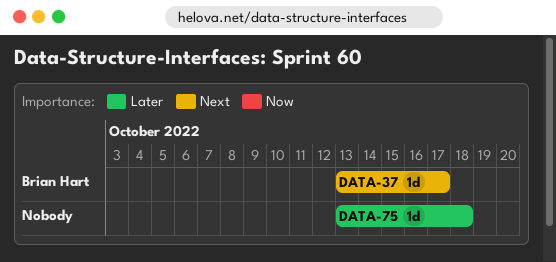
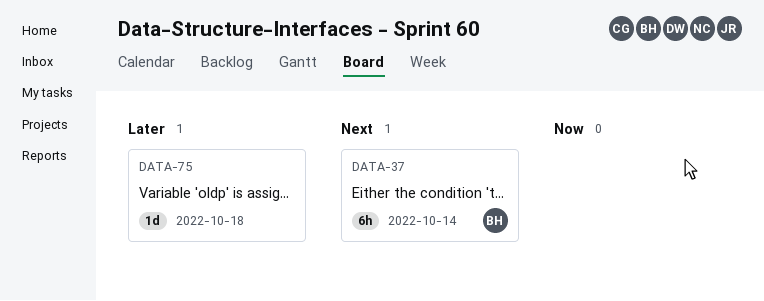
DATA-37, estimate: 1d -> 6h
DATA-37, due: Oct 17 -> Oct 14

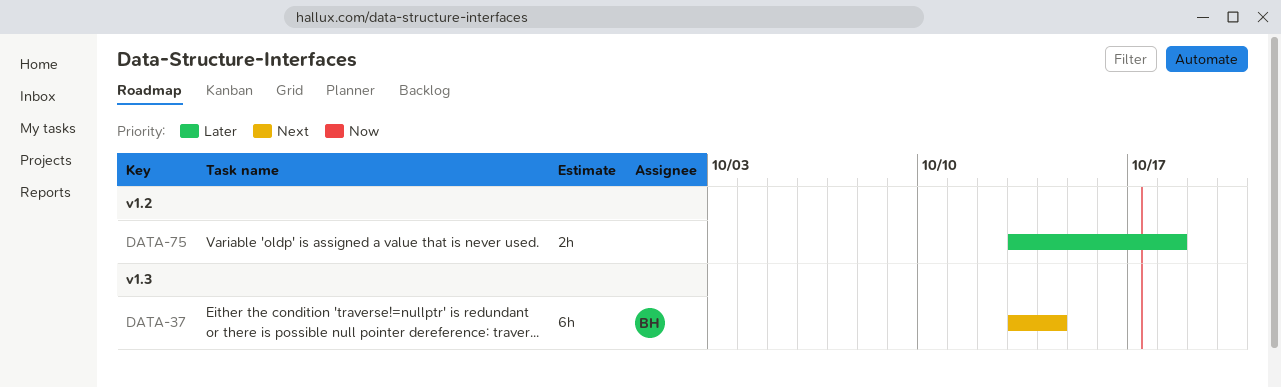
DATA-75, estimate: 1d -> 2h

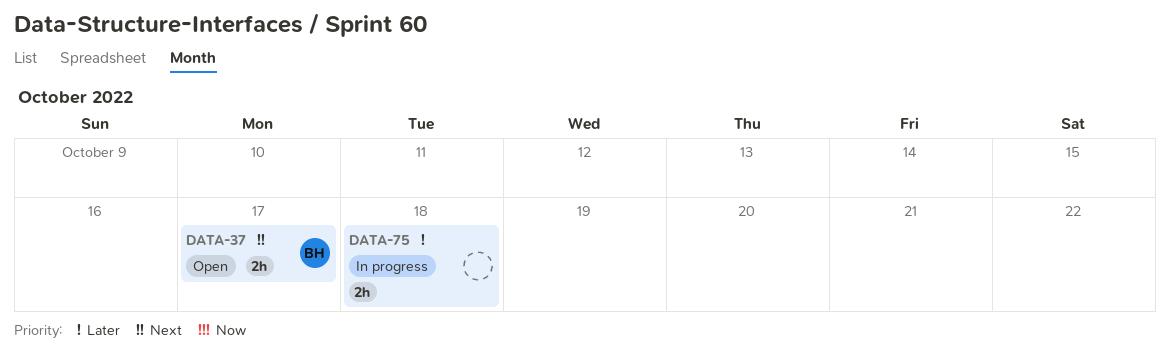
DATA-37, estimate: 6h -> 2h
DATA-37, due: Oct 14 -> Oct 17

